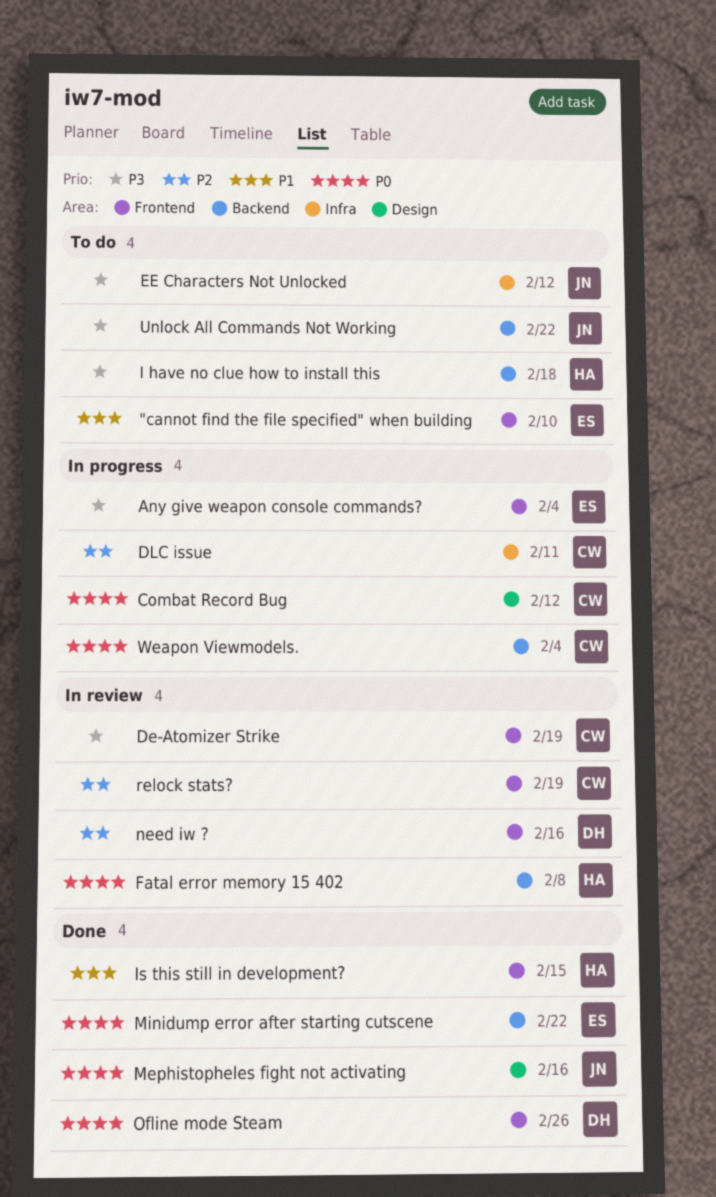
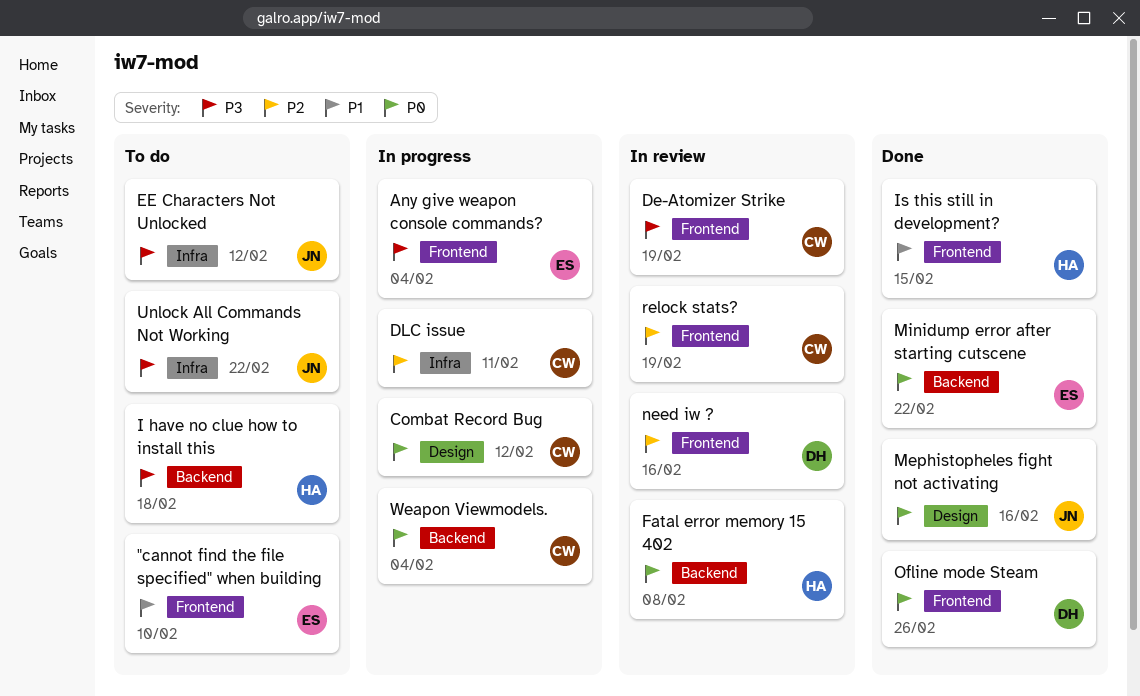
Unlock All Commands Not Working, label: Backend -> Infra

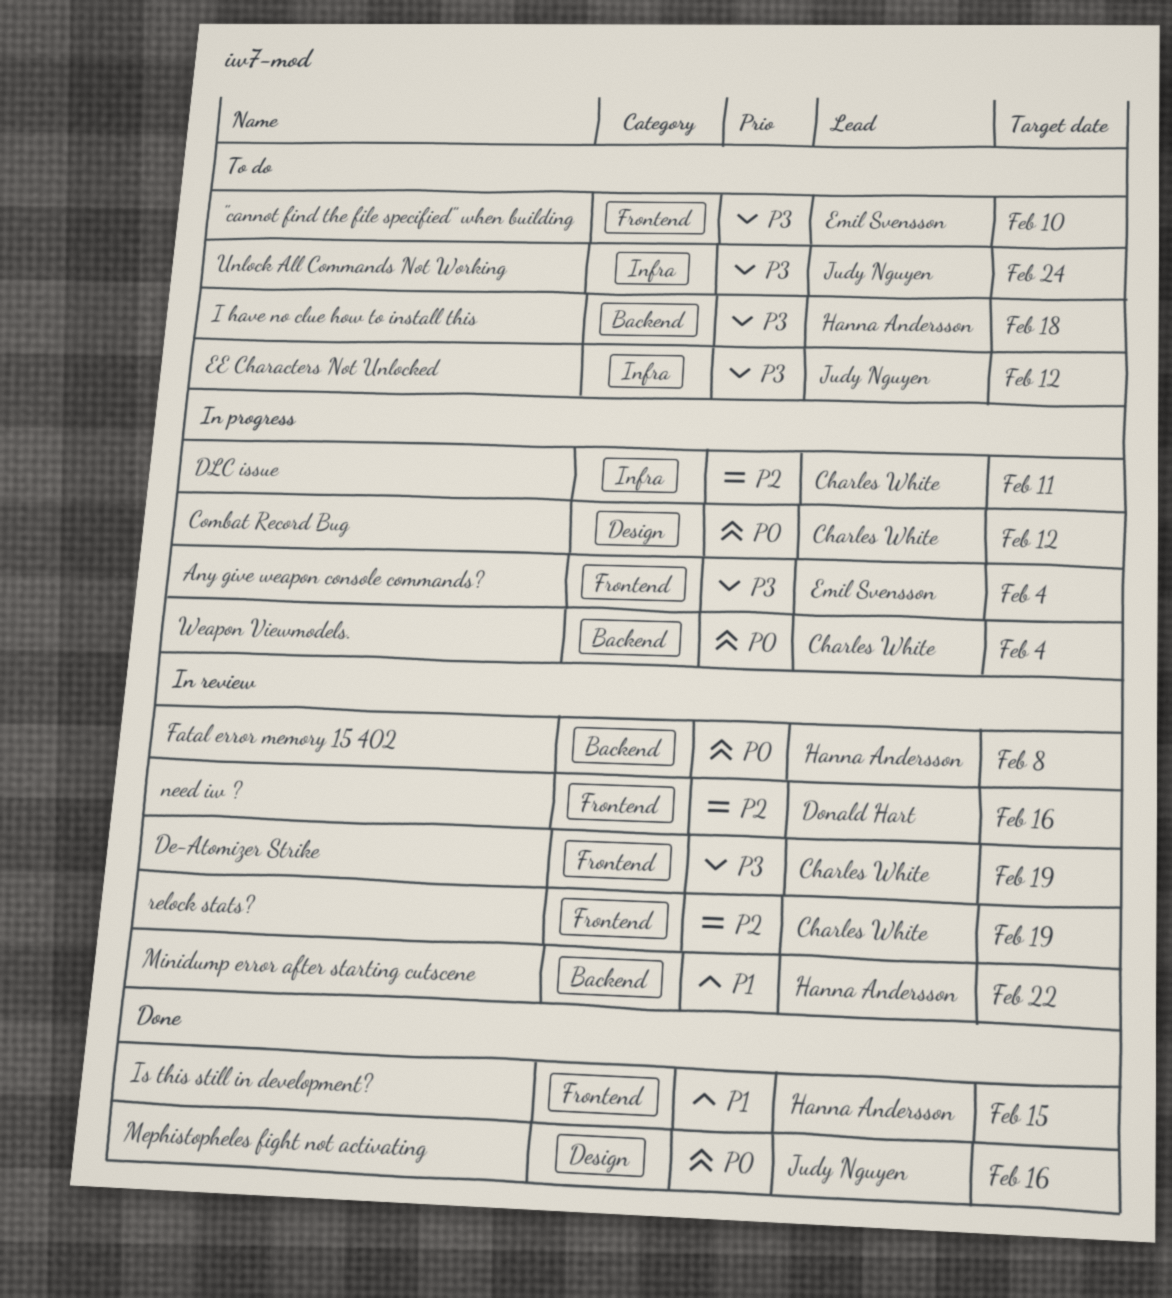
"cannot find the file specified" when building, priority: P1 -> P3
Minidump error after starting cutscene, status: Done -> In review
Minidump error after starting cutscene, owner: Emil Svensson -> Hanna Andersson
Minidump error after starting cutscene, priority: P0 -> P1
Ofline mode Steam: present -> none
Unlock All Commands Not Working, due: Feb 22 -> Feb 24

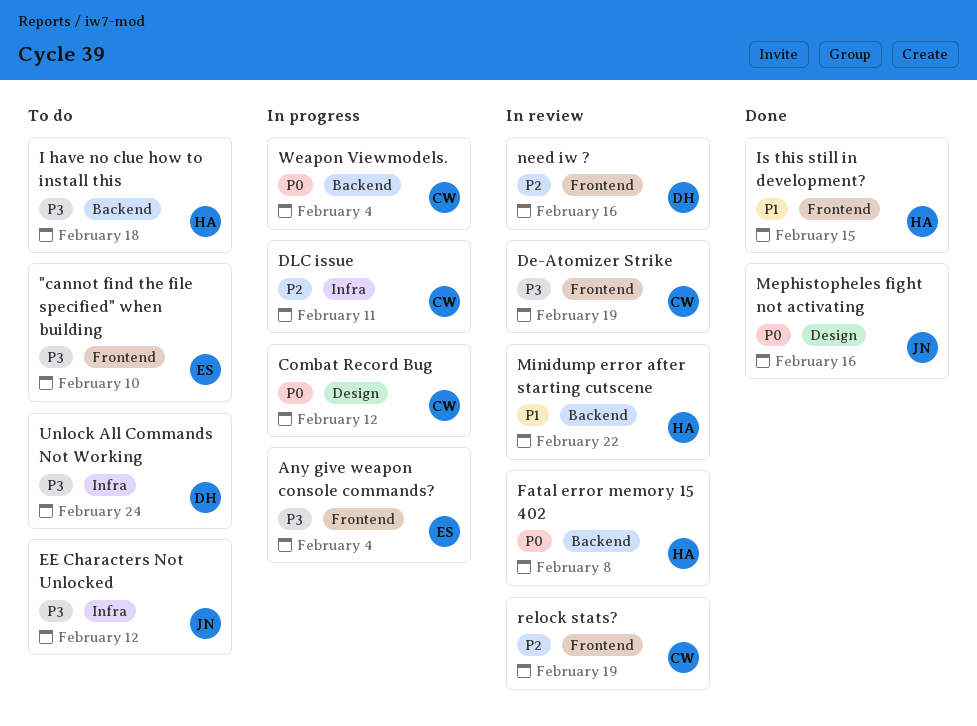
Unlock All Commands Not Working, owner: Judy Nguyen -> Donald Hart

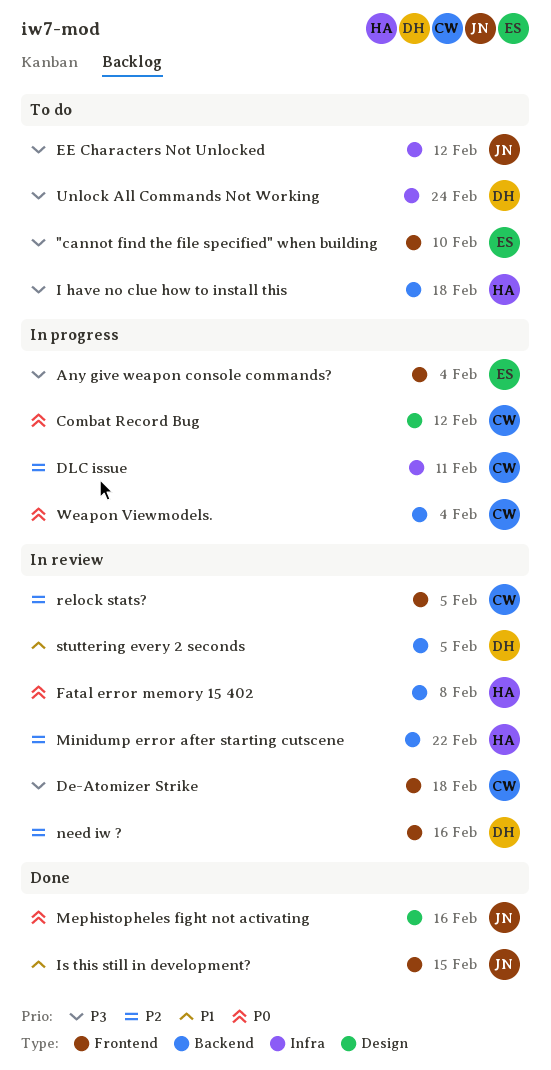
De-Atomizer Strike, due: Feb 19 -> Feb 18
Is this still in development?, owner: HA -> JN
Minidump error after starting cutscene, priority: P1 -> P2
relock stats?, due: Feb 19 -> Feb 5
stuttering every 2 seconds: none -> present

